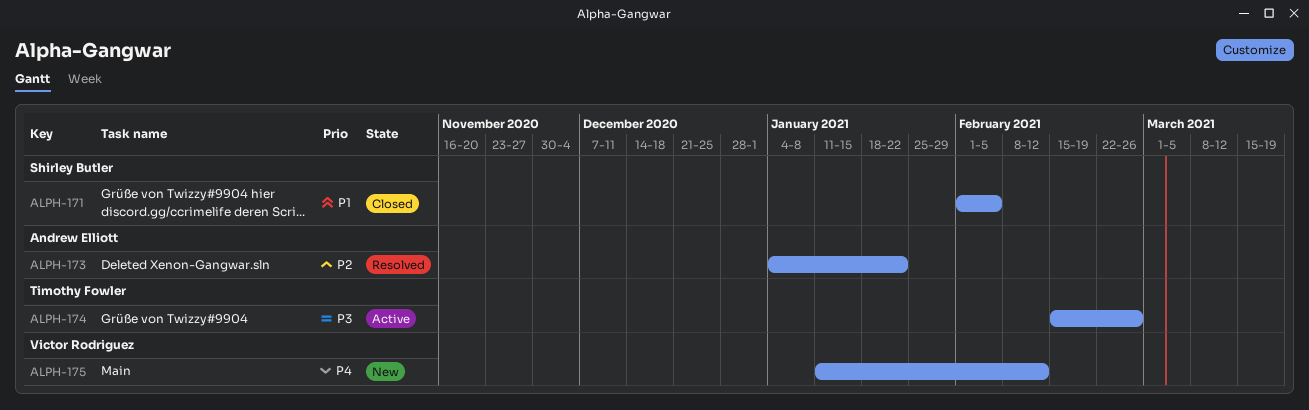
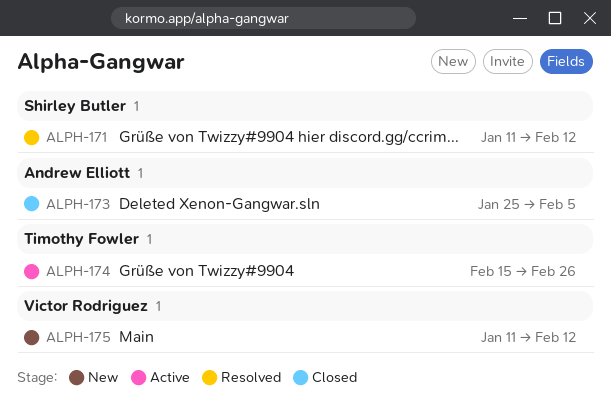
ALPH-171, status: Closed -> Resolved
ALPH-171, start: Feb 1 -> Jan 11
ALPH-171, due: Feb 5 -> Feb 12
ALPH-173, status: Resolved -> Closed
ALPH-173, start: Jan 4 -> Jan 25
ALPH-173, due: Jan 22 -> Feb 5

